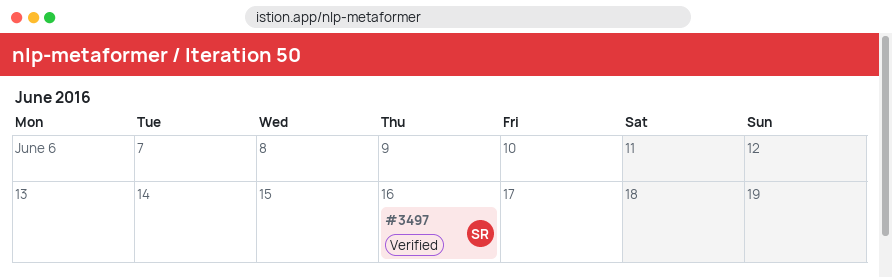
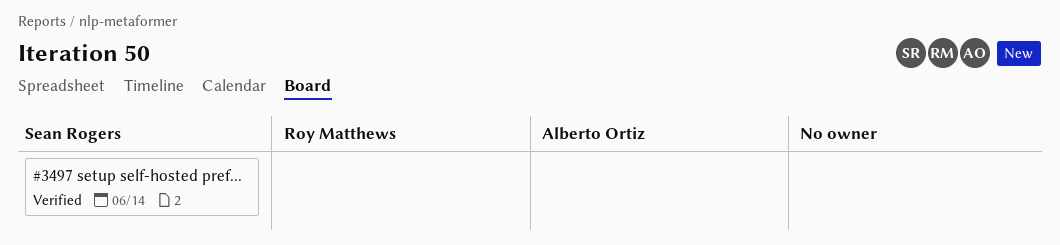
#3497, due: Jun 16 -> Jun 14

